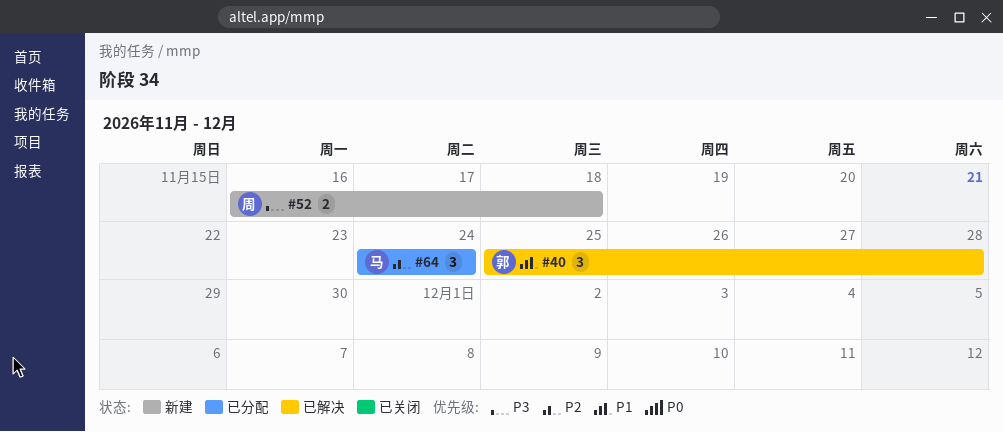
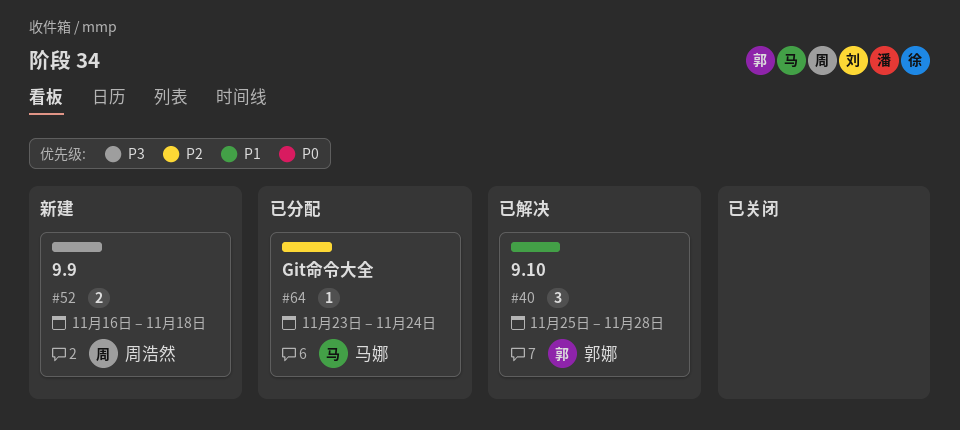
#64, estimate: 3 -> 1
#64, start: Nov 24 -> Nov 23

